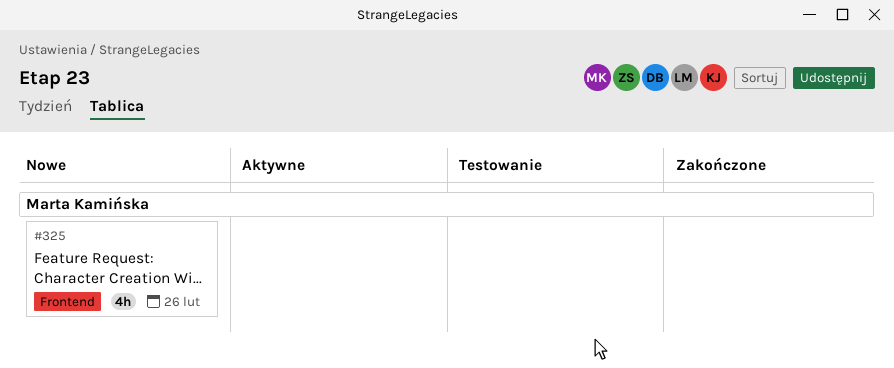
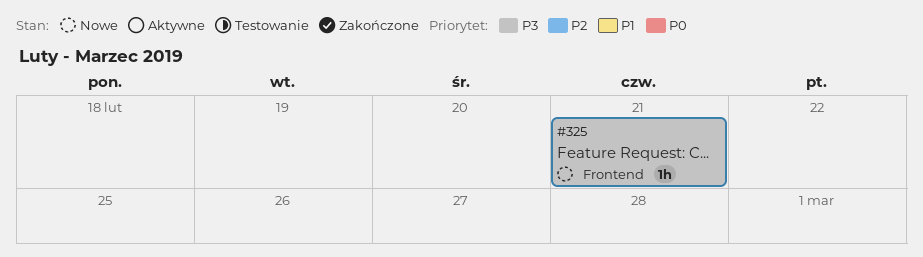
#325, estimate: 4h -> 1h
#325, due: Feb 26 -> Feb 21

